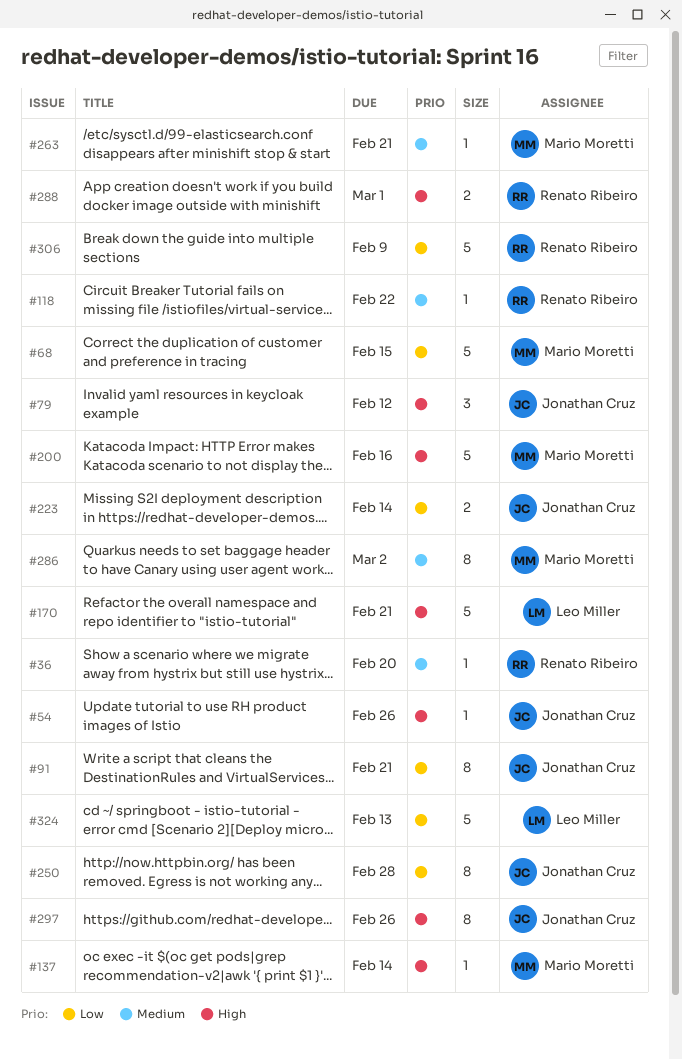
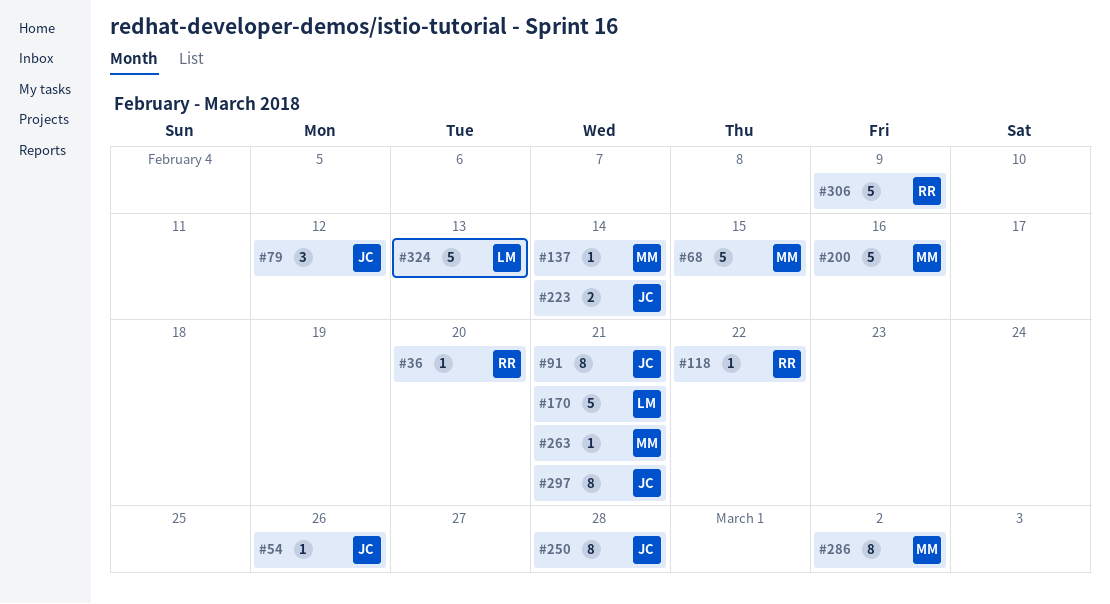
#288: present -> none
#297, due: Feb 26 -> Feb 21

